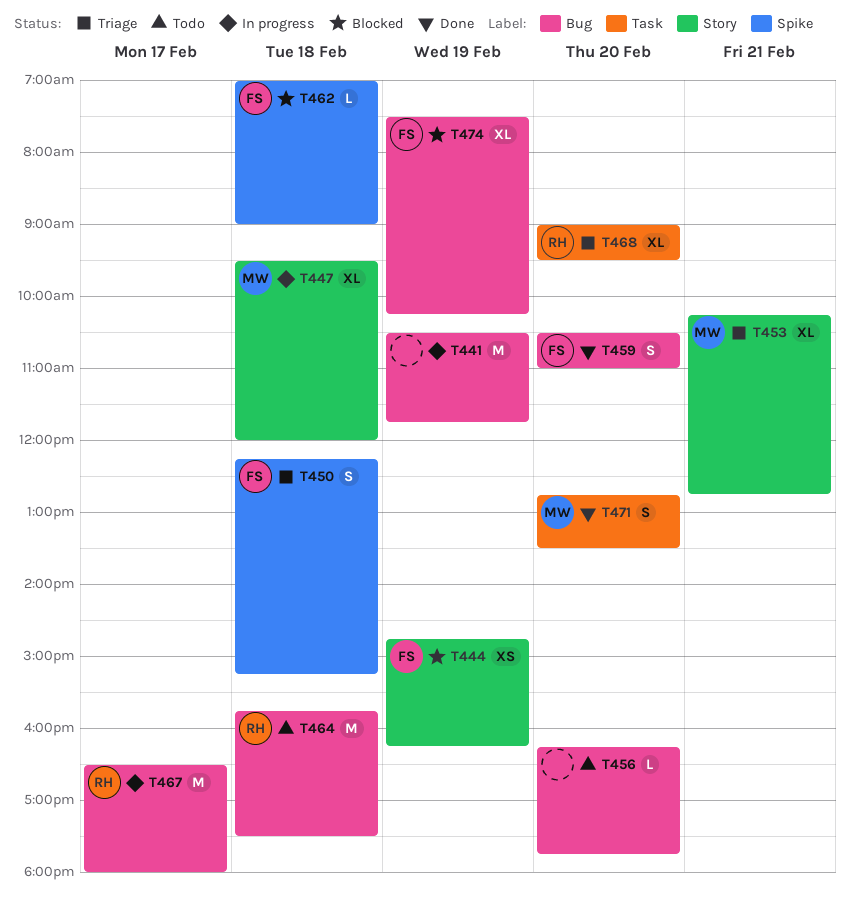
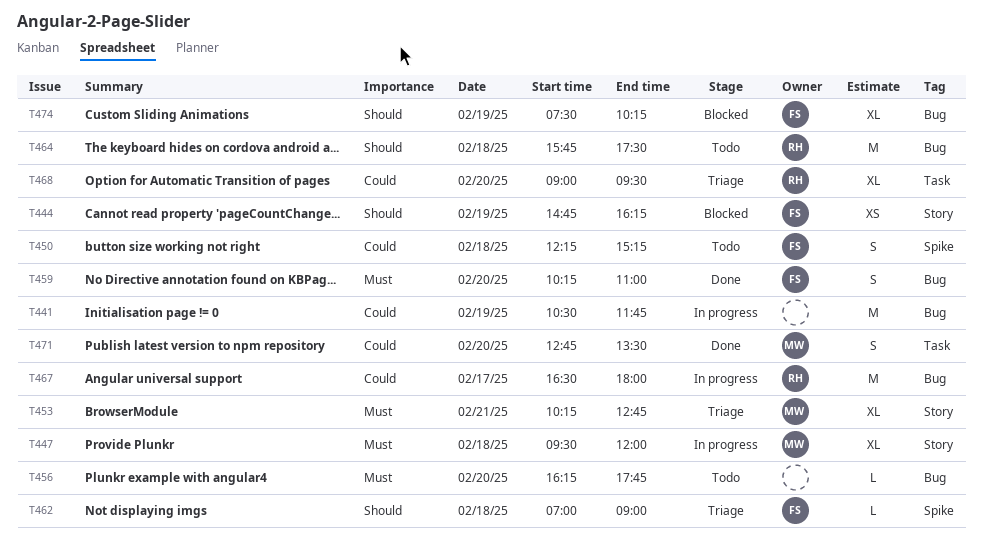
T450, status: Triage -> Todo
T459, begins: 10:30 -> 10:15
T462, status: Blocked -> Triage

